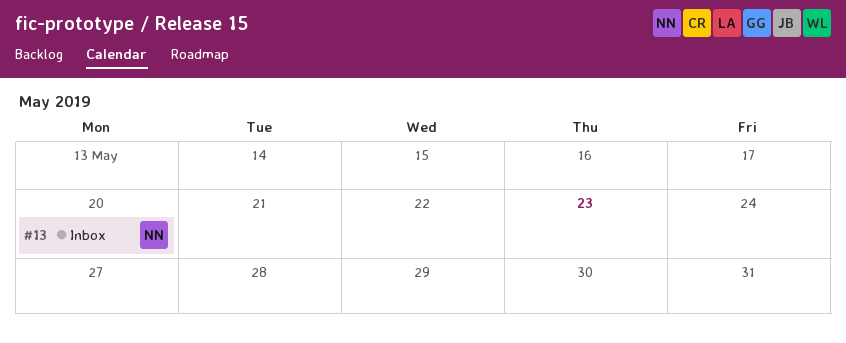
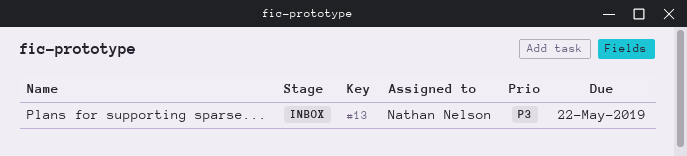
#13, due: May 20 -> May 22

